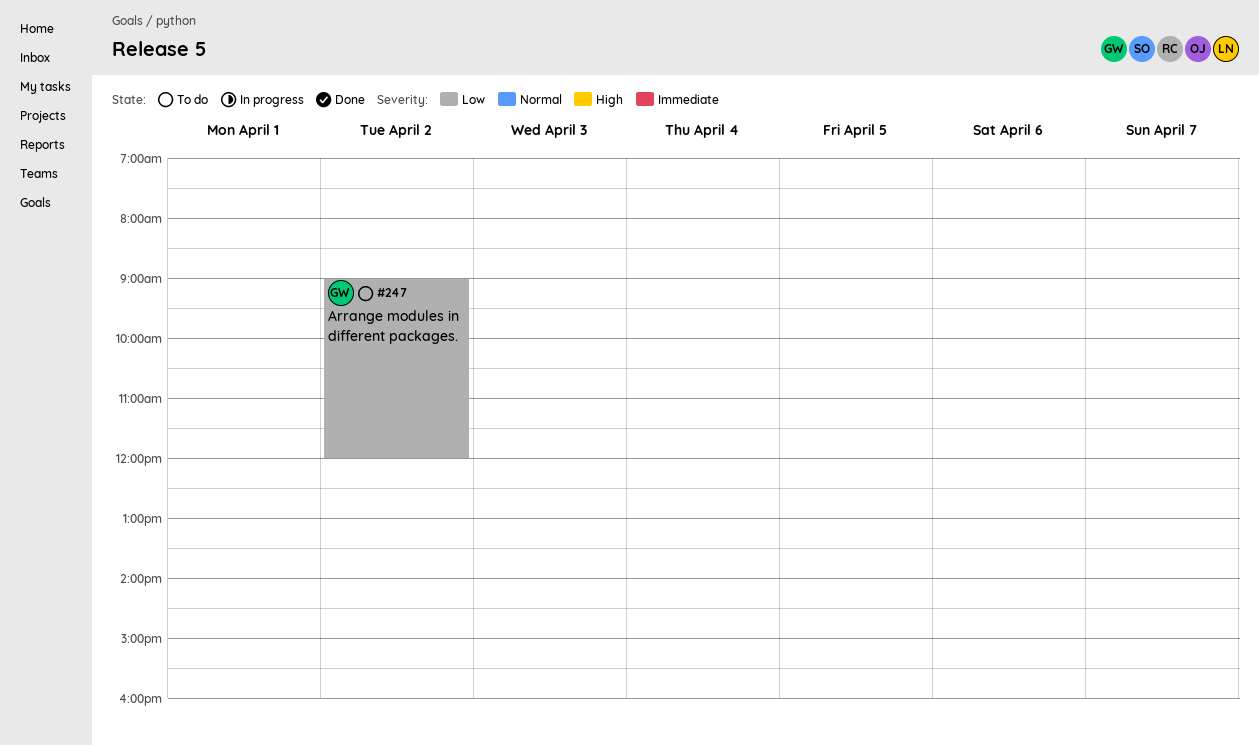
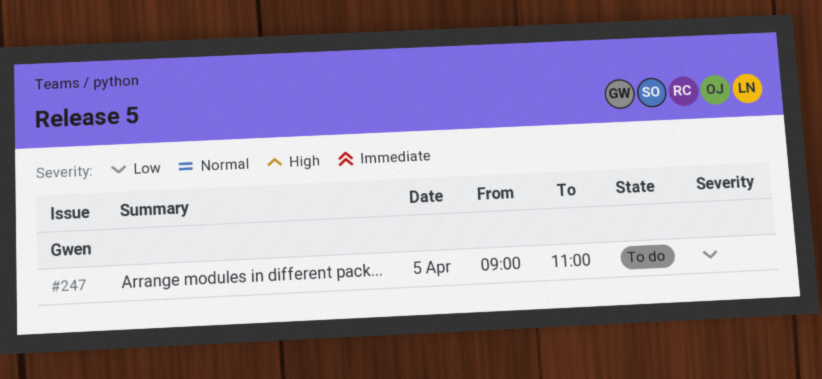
#247, day: Apr 2 -> Apr 5
#247, ends: 12:00 -> 11:00

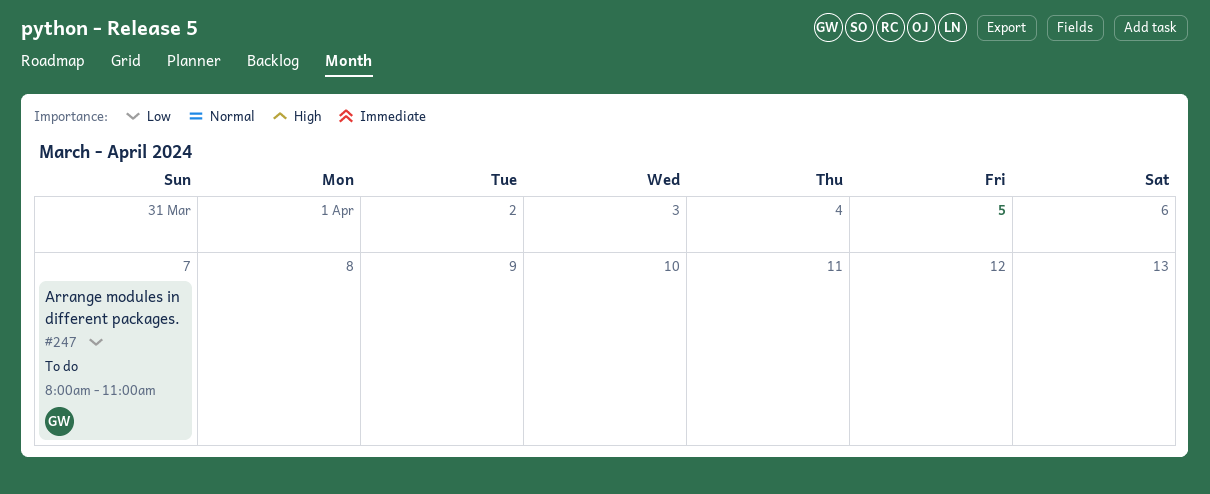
#247, day: Apr 5 -> Apr 7
#247, begins: 09:00 -> 08:00

